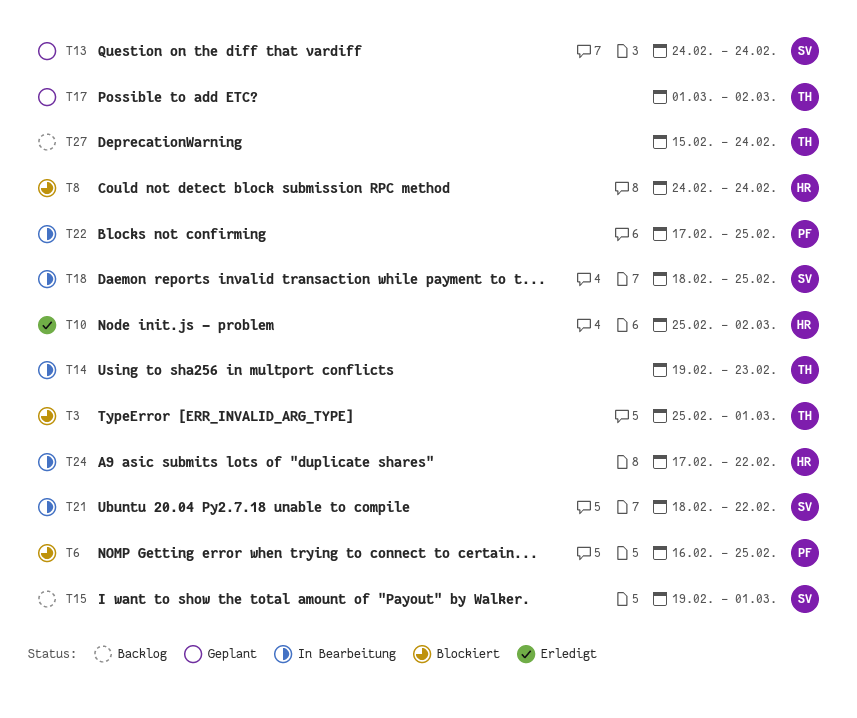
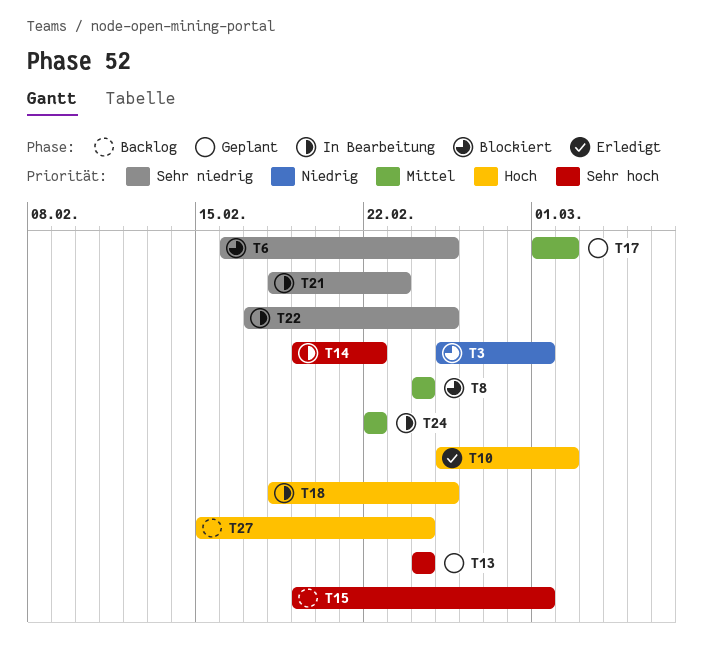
T14, due: Feb 23 -> Feb 22
T21, due: Feb 22 -> Feb 23
T24, start: Feb 17 -> Feb 22

